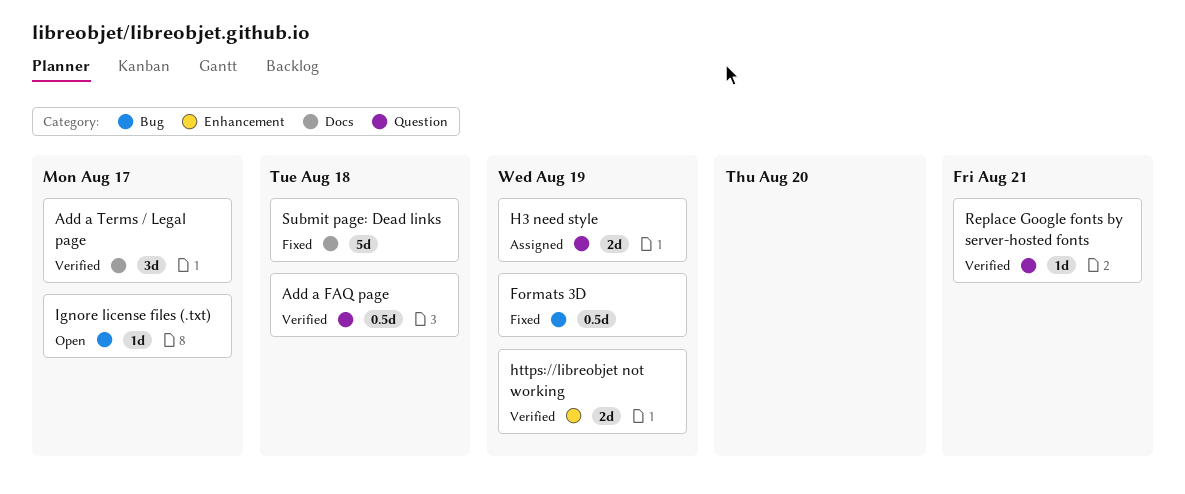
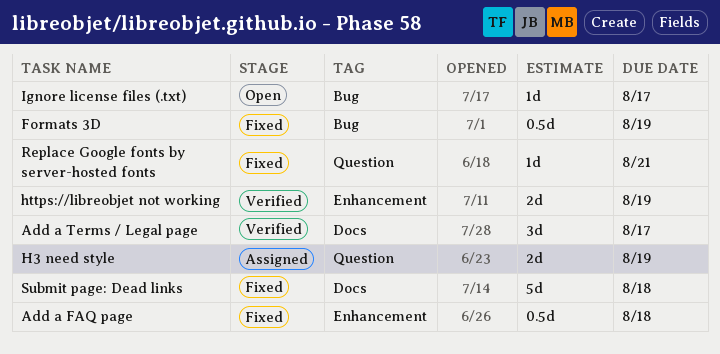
Add a FAQ page, status: Verified -> Fixed
Add a FAQ page, label: Question -> Enhancement
Replace Google fonts by server-hosted fonts, status: Verified -> Fixed

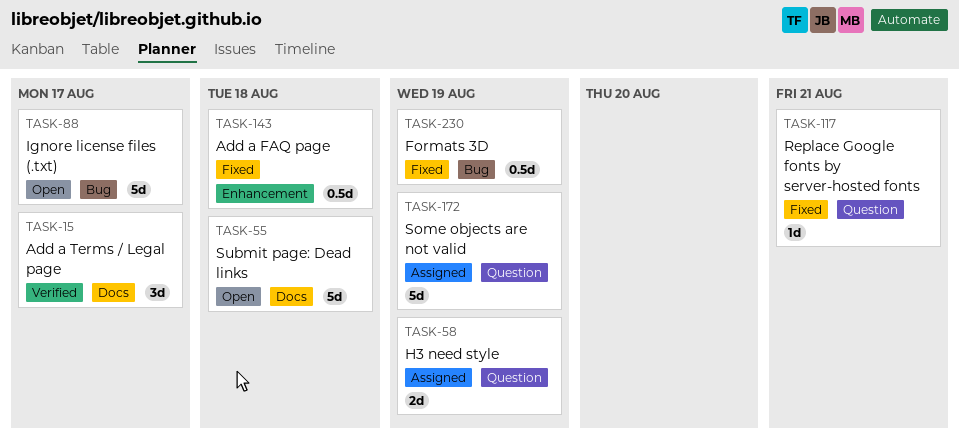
https://libreobjet not working: present -> none
Ignore license files (.txt), estimate: 1d -> 5d
Some objects are not valid: none -> present
Submit page: Dead links, status: Fixed -> Open

